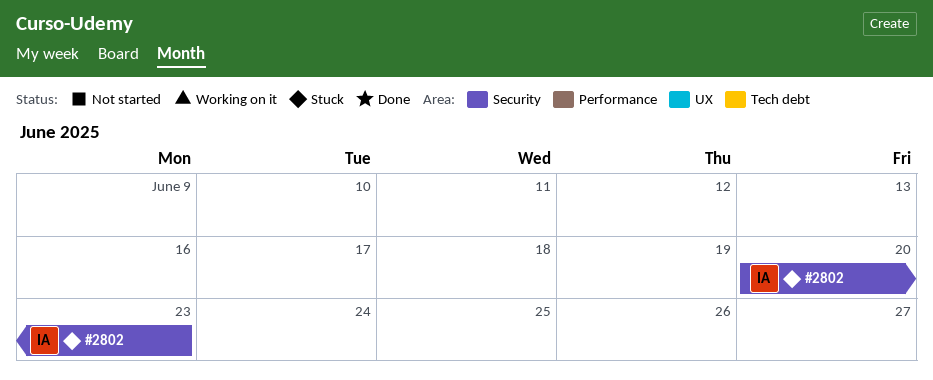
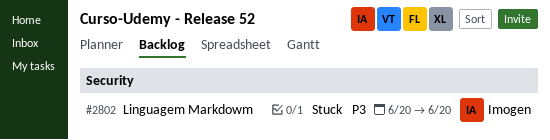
#2802, due: Jun 23 -> Jun 20

